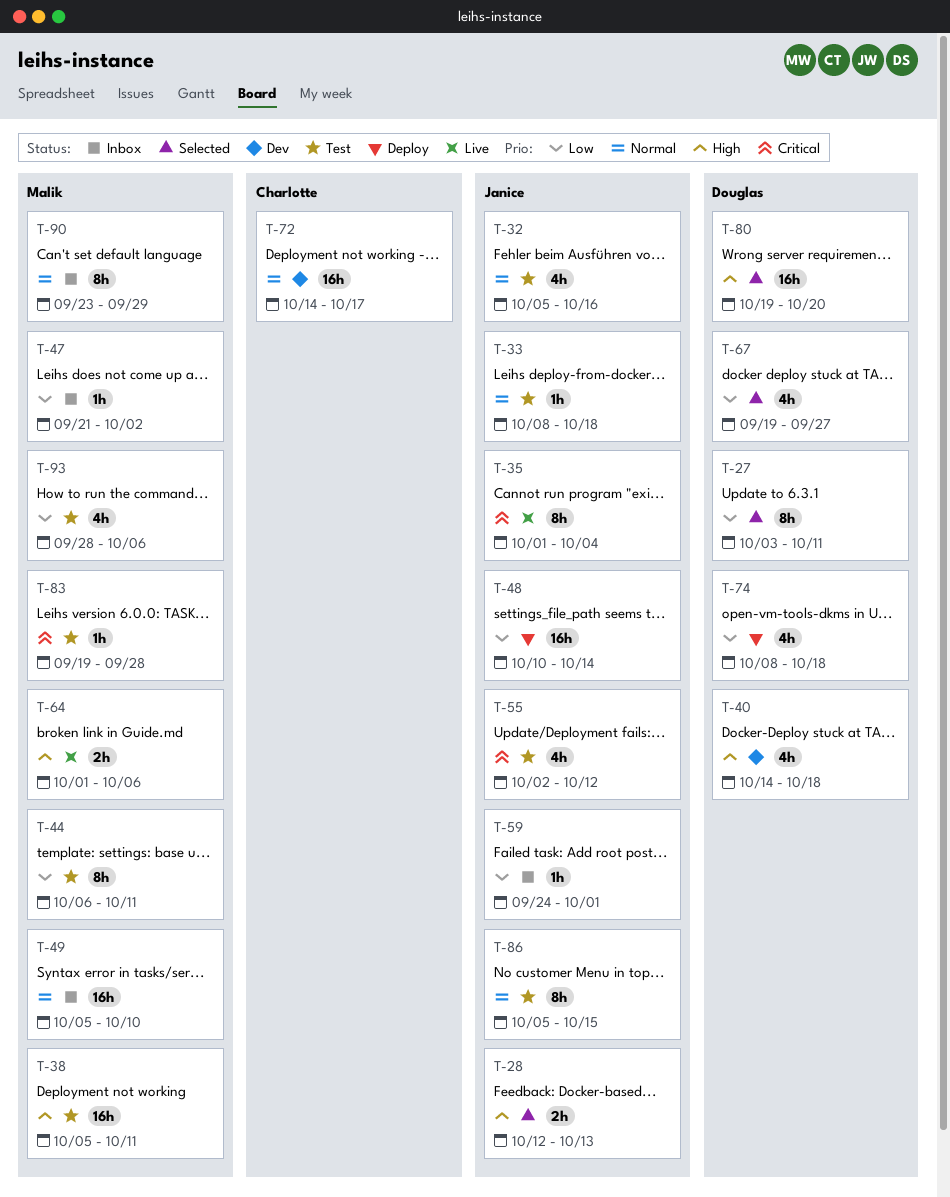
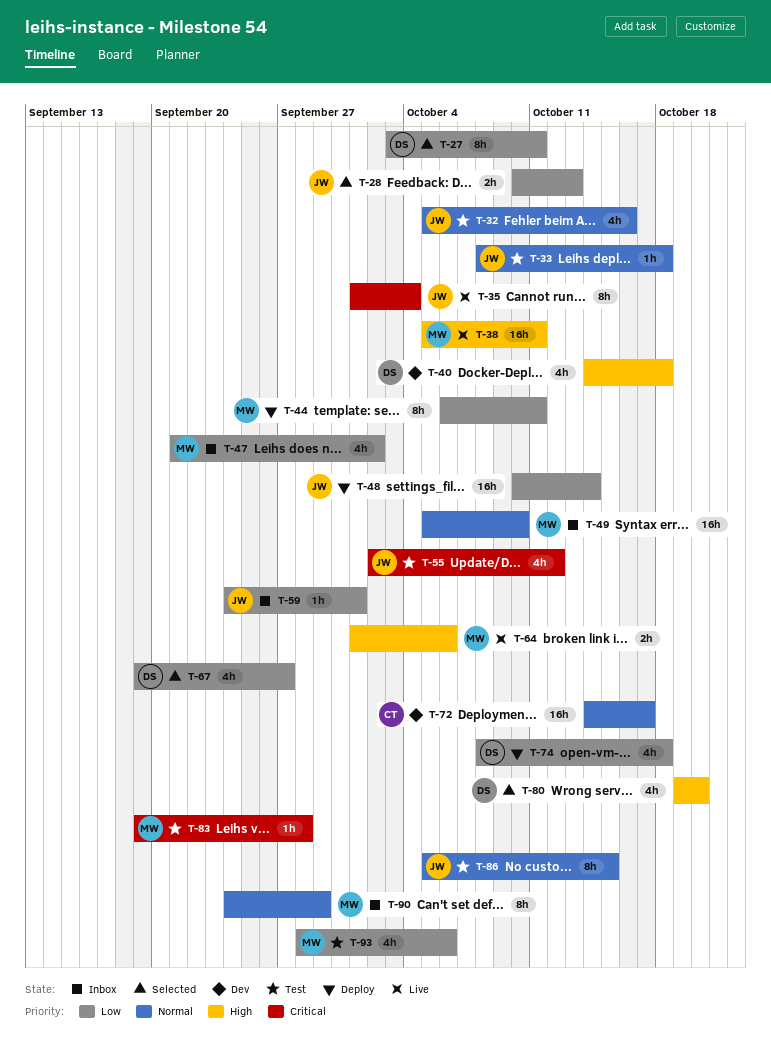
T-28, priority: High -> Low
T-28, start: Oct 12 -> Oct 10
T-38, status: Test -> Live
T-44, status: Test -> Deploy
T-47, estimate: 1h -> 4h
T-80, estimate: 16h -> 4h
T-90, start: Sep 23 -> Sep 24

